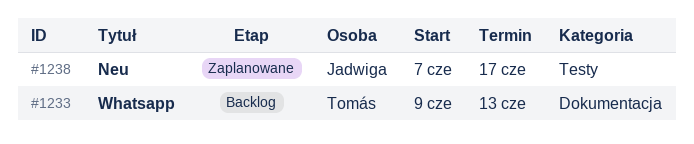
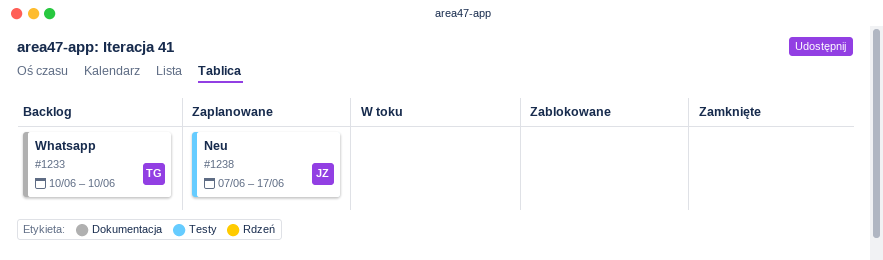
#1233, start: Jun 9 -> Jun 10
#1233, due: Jun 13 -> Jun 10

